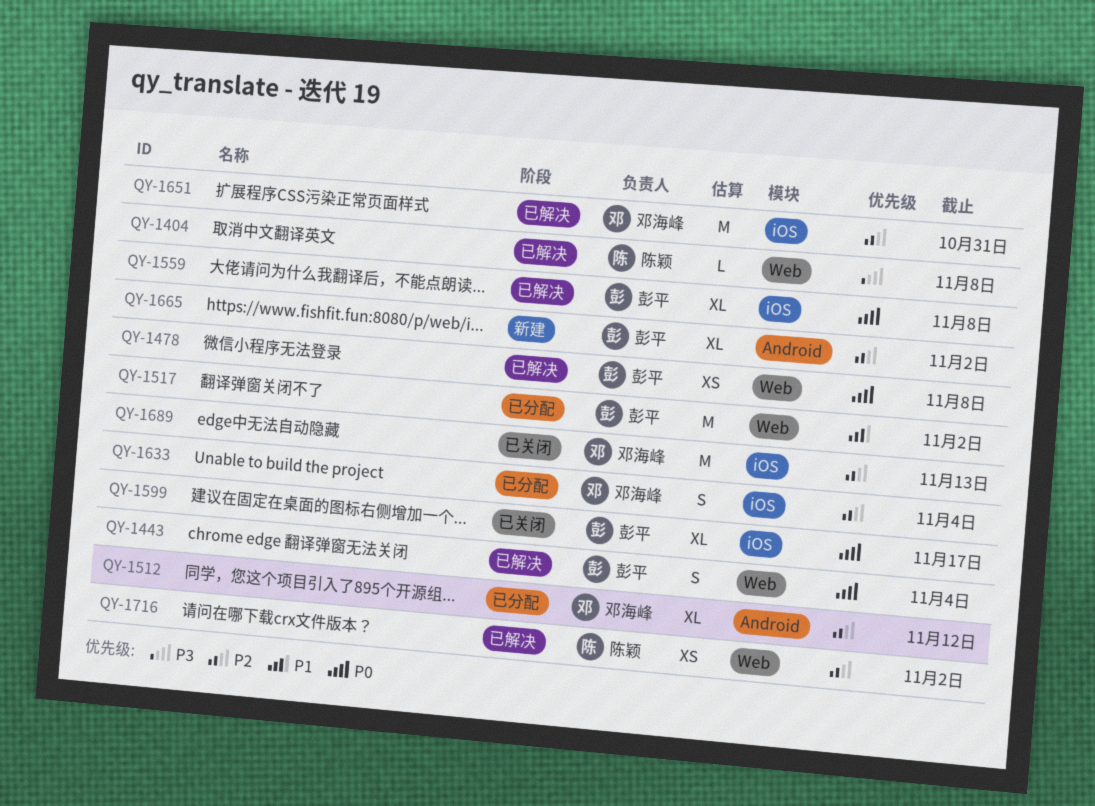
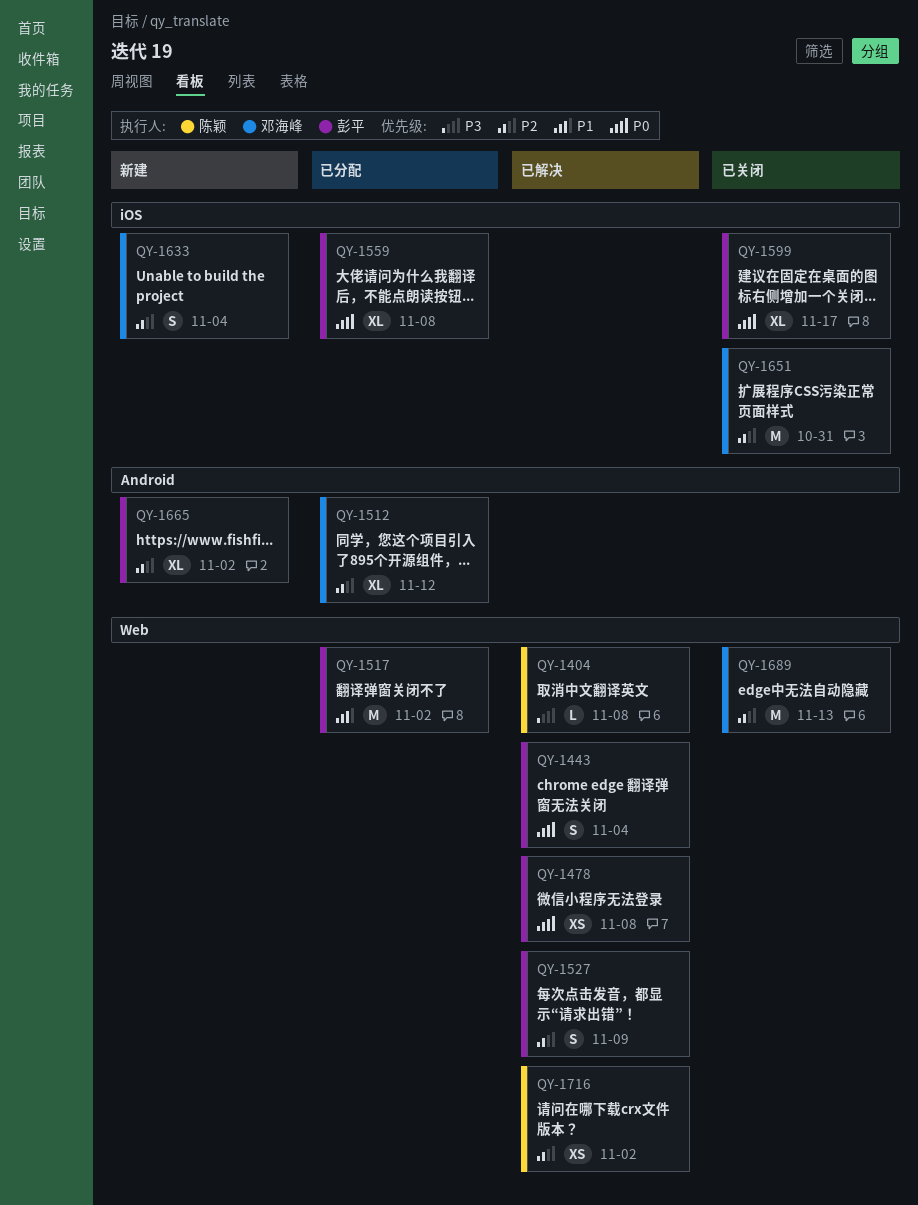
QY-1527: none -> present
QY-1559, status: 已解决 -> 已分配
QY-1633, status: 已分配 -> 新建
QY-1651, status: 已解决 -> 已关闭
QY-1689, label: iOS -> Web

